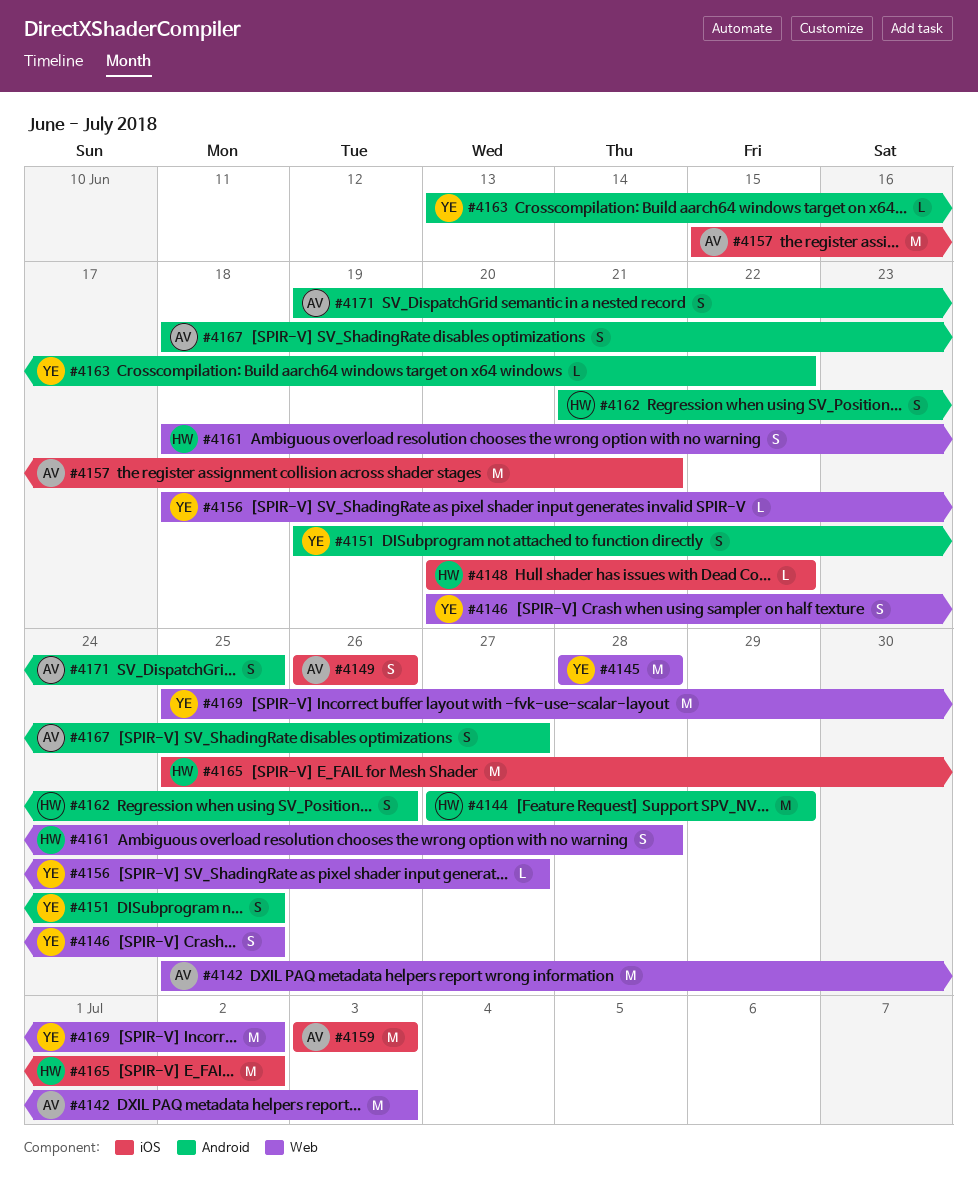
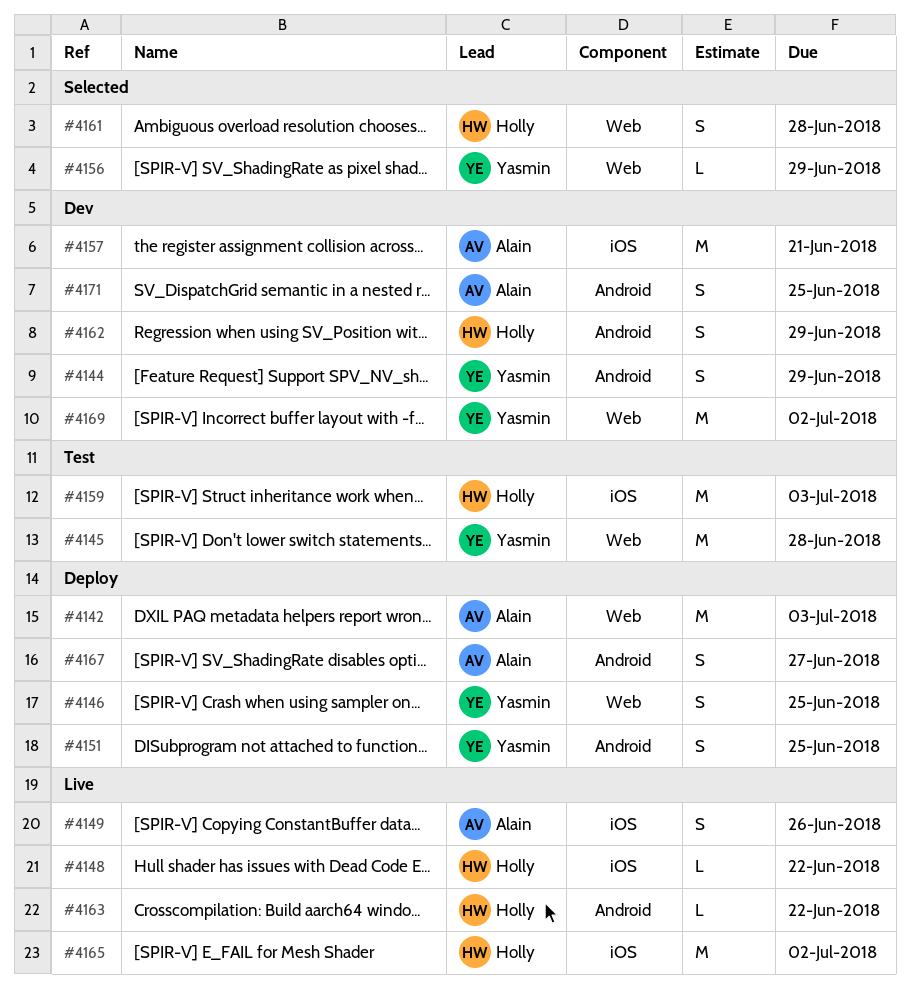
#4144, owner: Holly -> Yasmin
#4144, estimate: M -> S
#4156, due: Jun 27 -> Jun 29
#4159, owner: Alain -> Holly
#4162, due: Jun 26 -> Jun 29
#4163, owner: Yasmin -> Holly

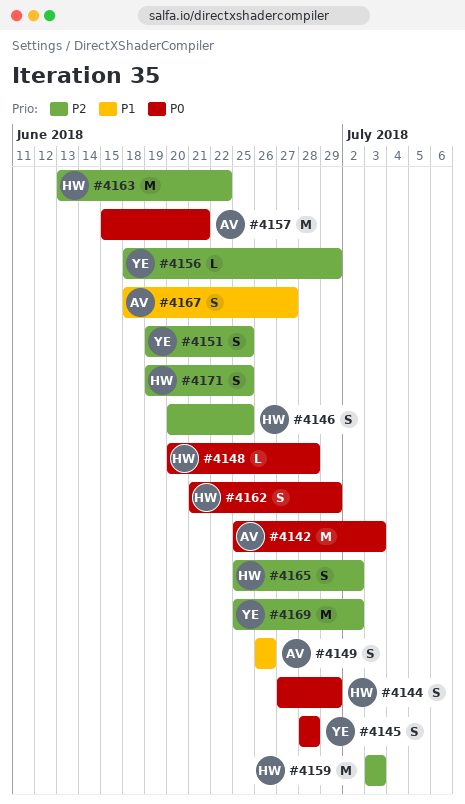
#4144, owner: Yasmin -> Holly
#4145, estimate: M -> S
#4146, owner: Yasmin -> Holly
#4148, due: Jun 22 -> Jun 28
#4161: present -> none
#4163, estimate: L -> M
#4165, estimate: M -> S
#4171, owner: Alain -> Holly

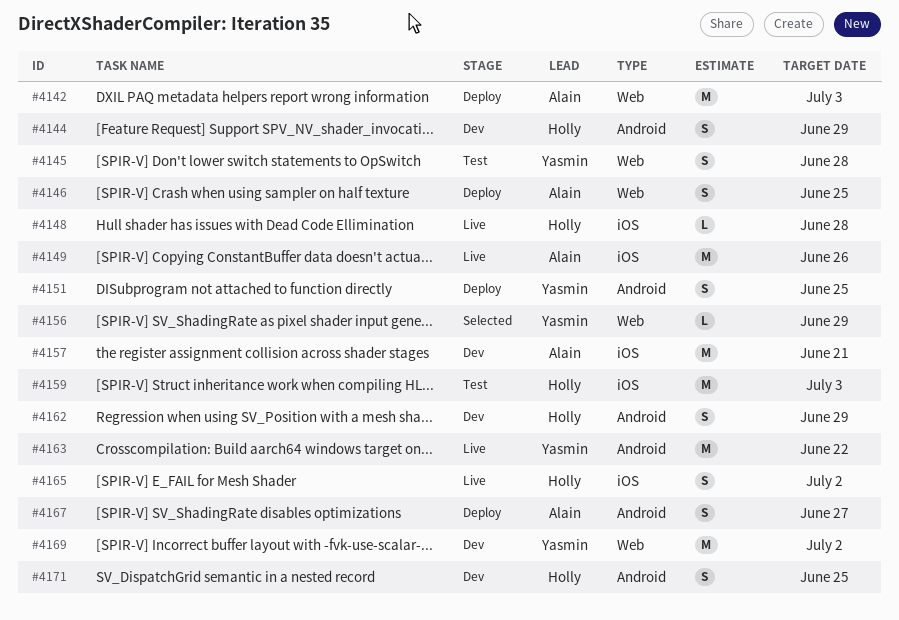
#4146, owner: Holly -> Alain
#4149, estimate: S -> M
#4163, owner: Holly -> Yasmin

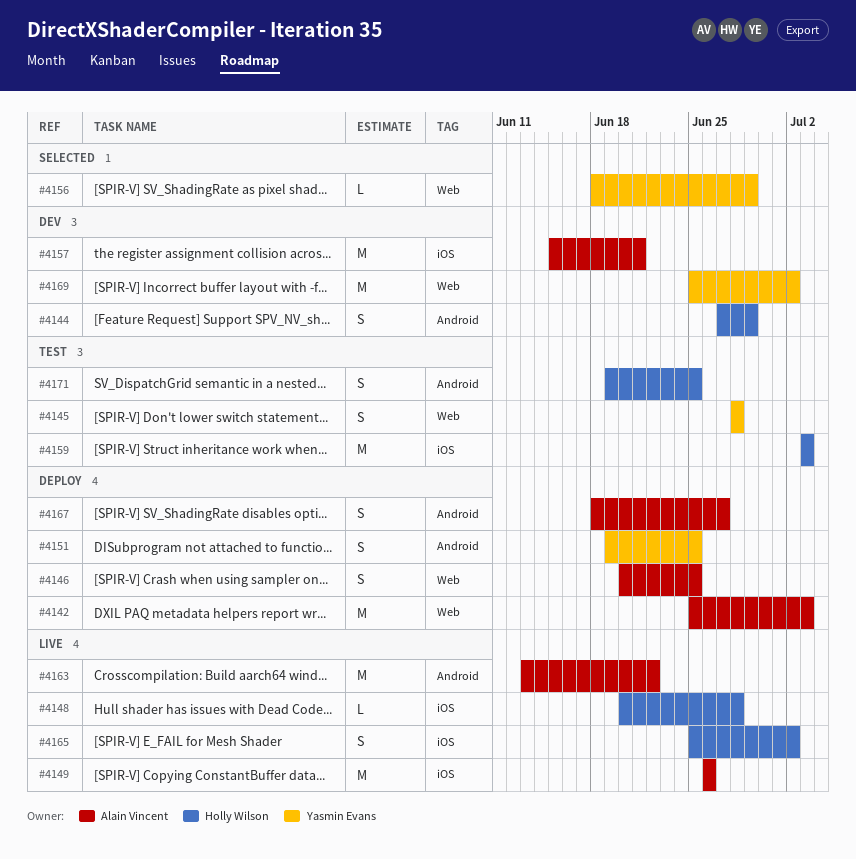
#4162: present -> none
#4163, owner: Yasmin Evans -> Alain Vincent
#4171, status: Dev -> Test

